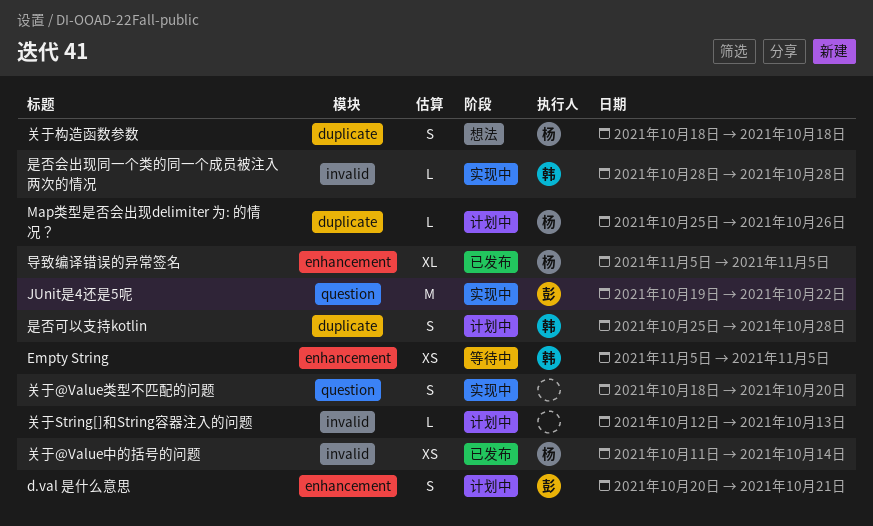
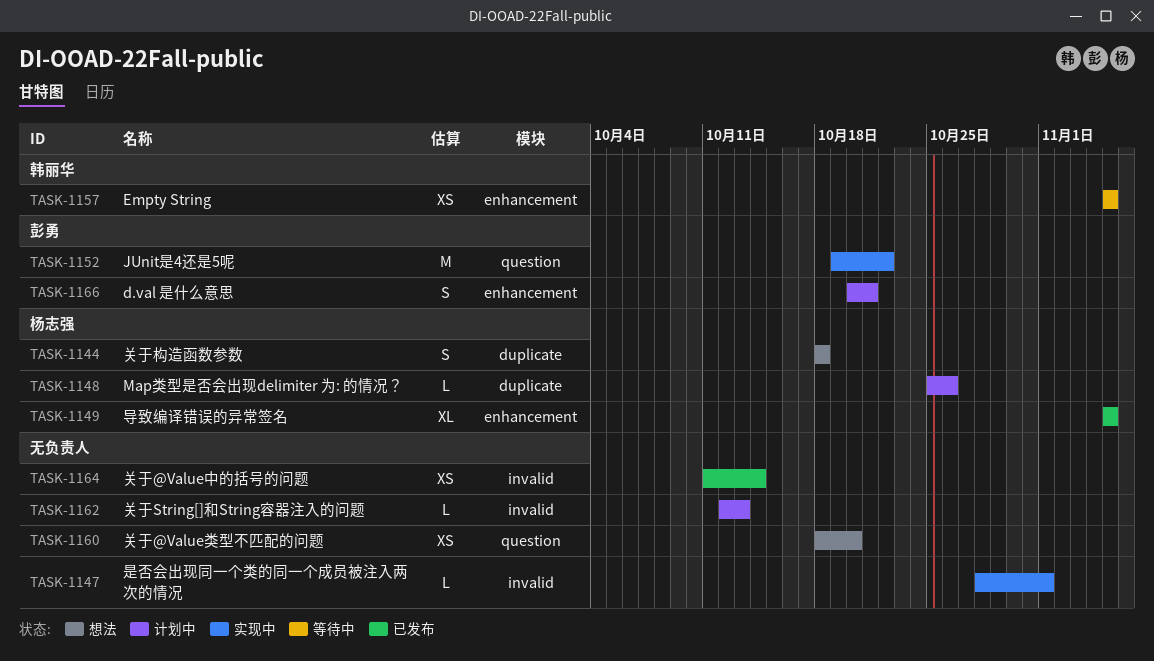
关于@Value中的括号的问题, owner: 杨志强 -> none
关于@Value类型不匹配的问题, status: 实现中 -> 想法
关于@Value类型不匹配的问题, estimate: S -> XS
是否会出现同一个类的同一个成员被注入两次的情况, owner: 韩丽华 -> none
是否会出现同一个类的同一个成员被注入两次的情况, due: Oct 28 -> Nov 1
是否可以支持kotlin: present -> none

